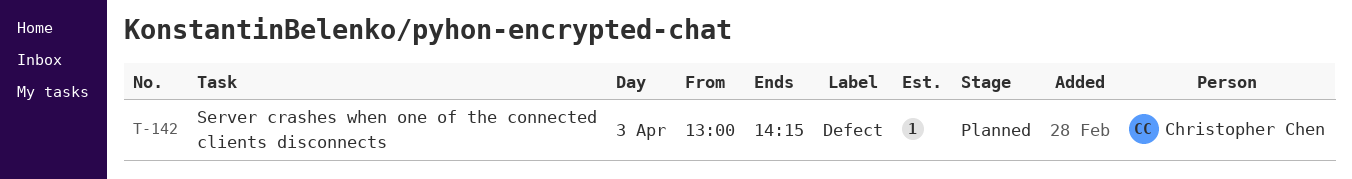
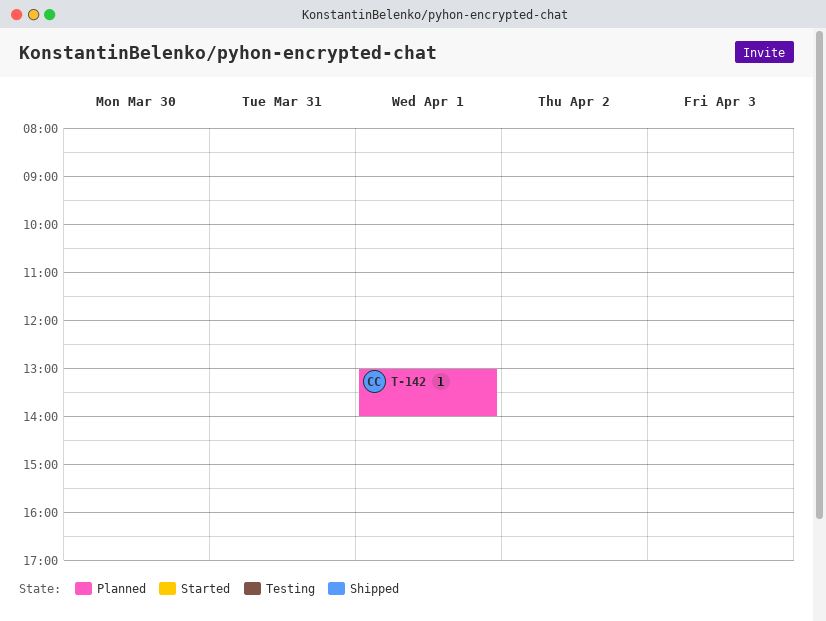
T-142, day: Apr 3 -> Apr 1
T-142, ends: 14:15 -> 14:00

